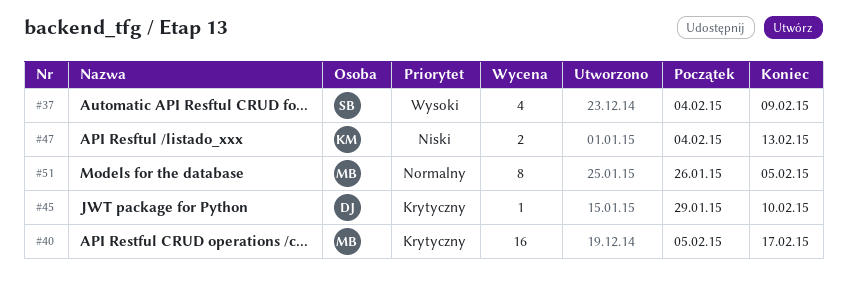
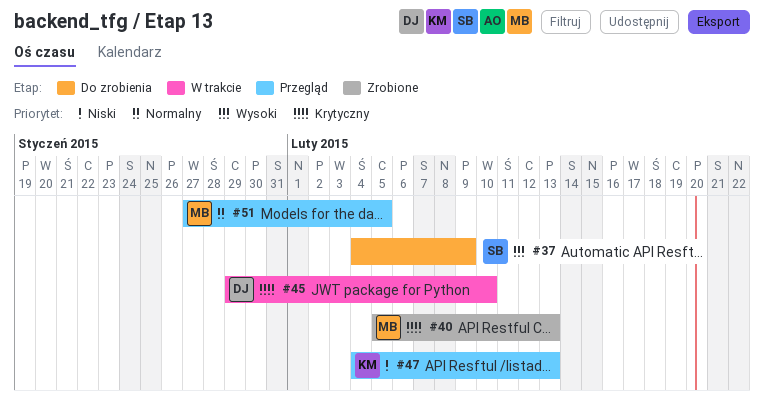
#40, due: Feb 17 -> Feb 13
#51, start: Jan 26 -> Jan 27

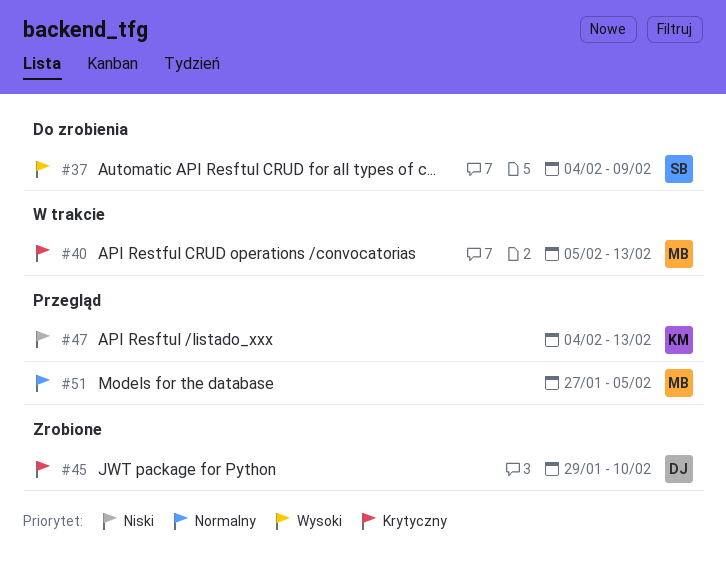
#40, status: Zrobione -> W trakcie
#45, status: W trakcie -> Zrobione

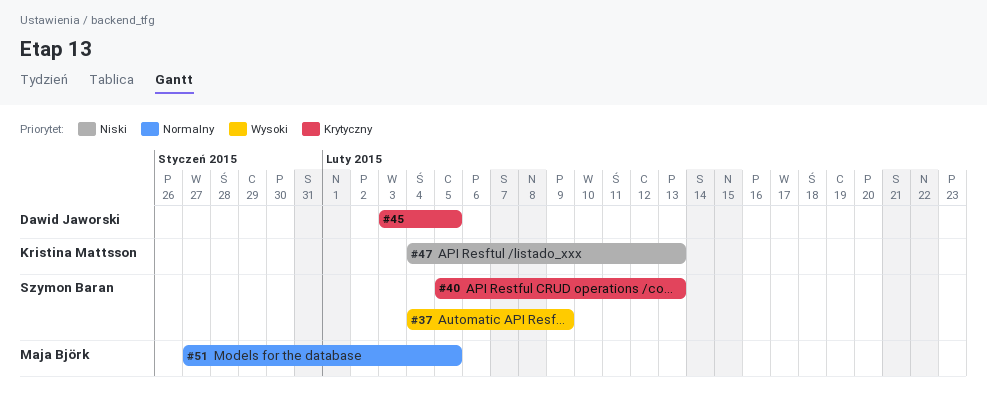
#40, owner: Maja Björk -> Szymon Baran
#45, start: Jan 29 -> Feb 3
#45, due: Feb 10 -> Feb 5

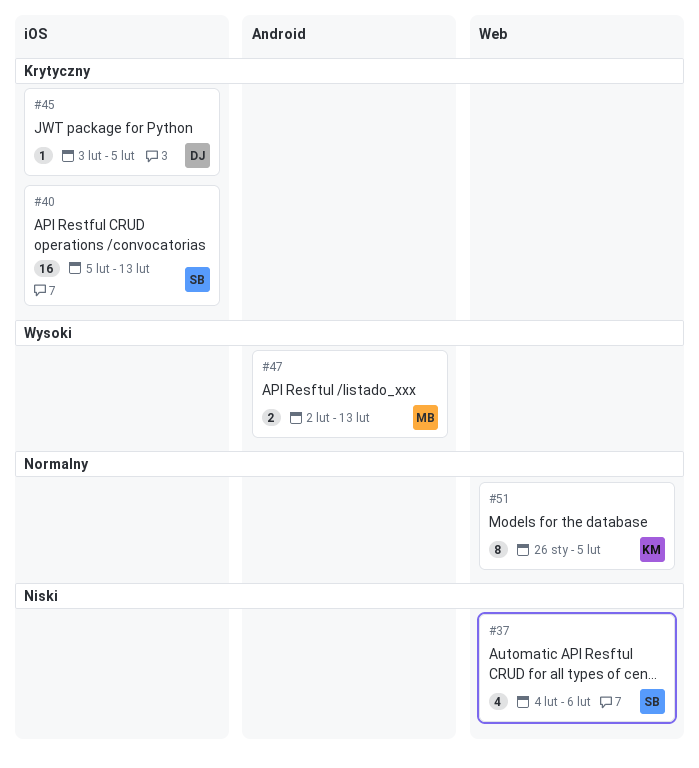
#37, priority: Wysoki -> Niski
#37, due: Feb 9 -> Feb 6
#47, owner: Kristina Mattsson -> Maja Björk
#47, priority: Niski -> Wysoki
#47, start: Feb 4 -> Feb 2
#51, owner: Maja Björk -> Kristina Mattsson
#51, start: Jan 27 -> Jan 26

